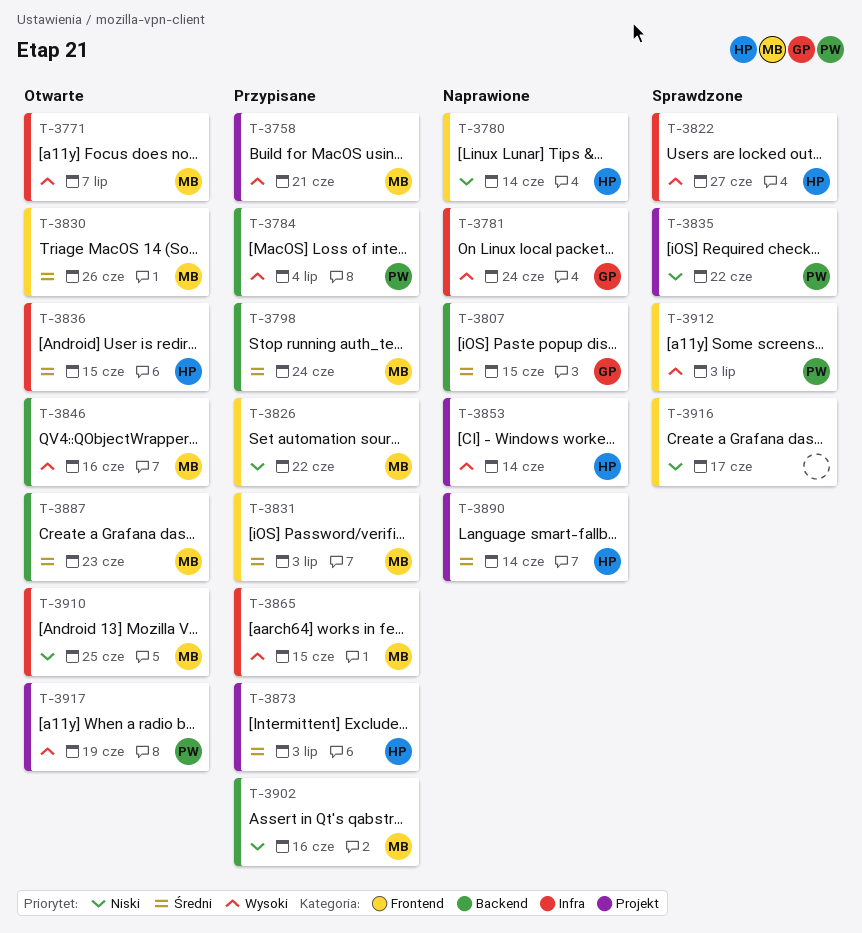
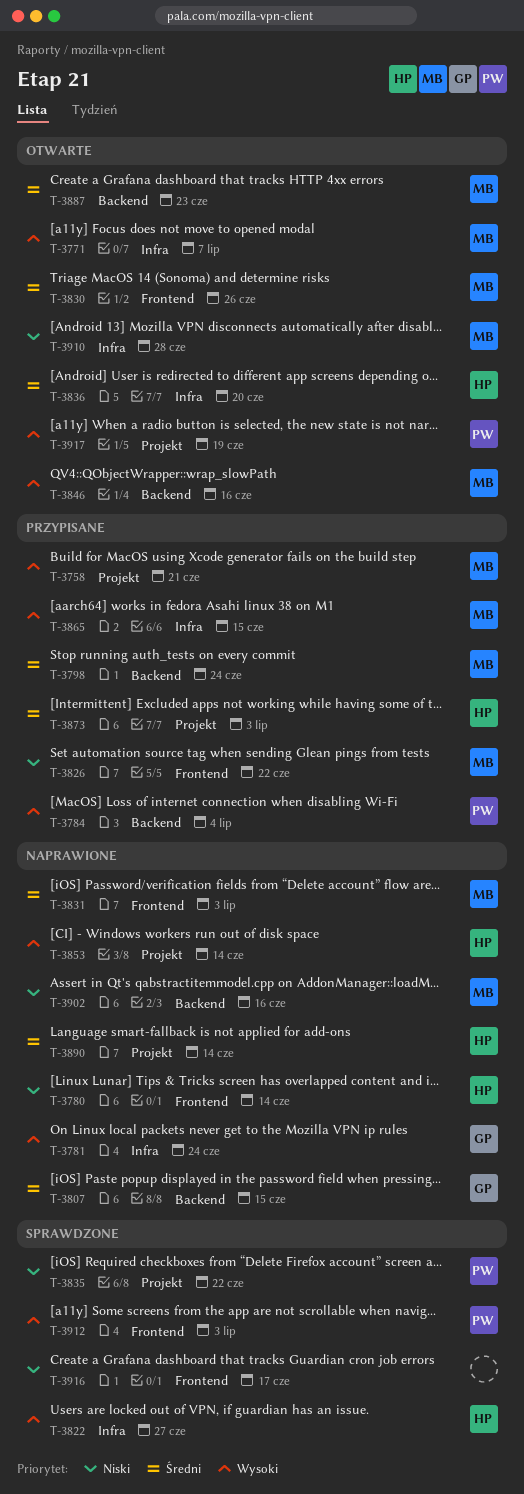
T-3831, status: Przypisane -> Naprawione
T-3836, due: Jun 15 -> Jun 20
T-3902, status: Przypisane -> Naprawione
T-3910, due: Jun 25 -> Jun 28

